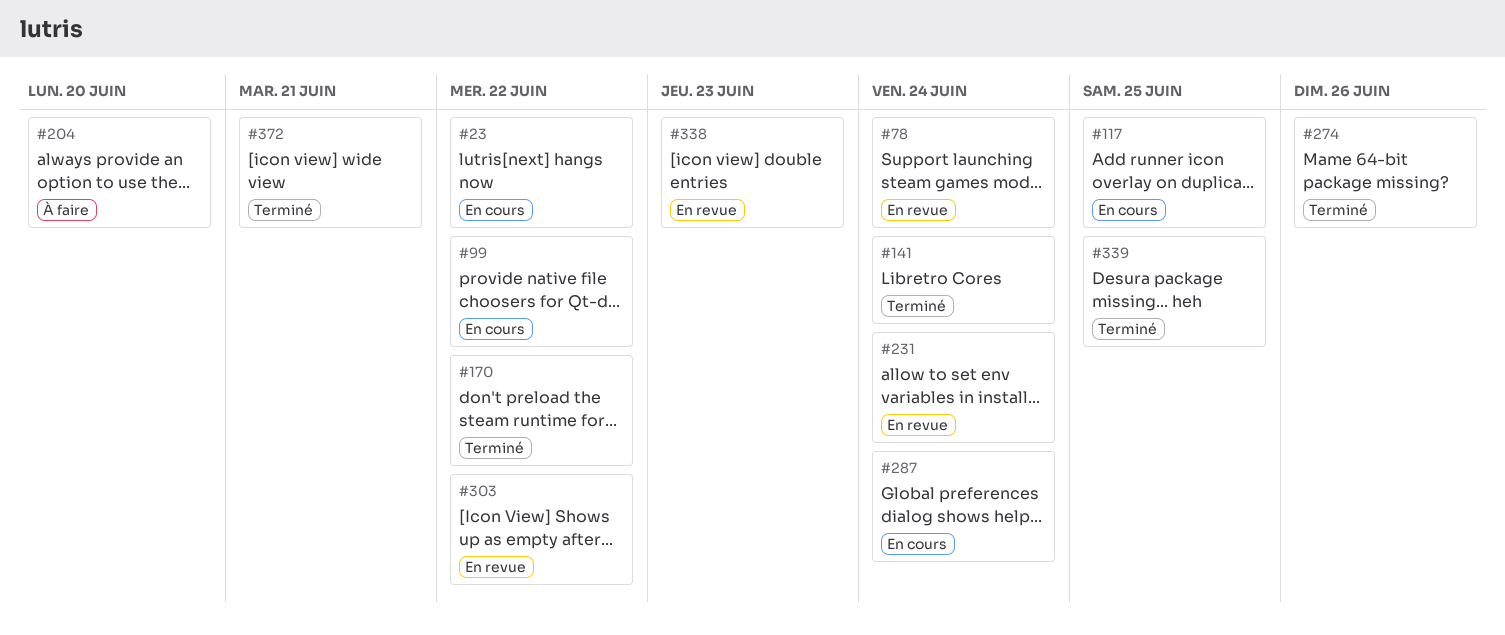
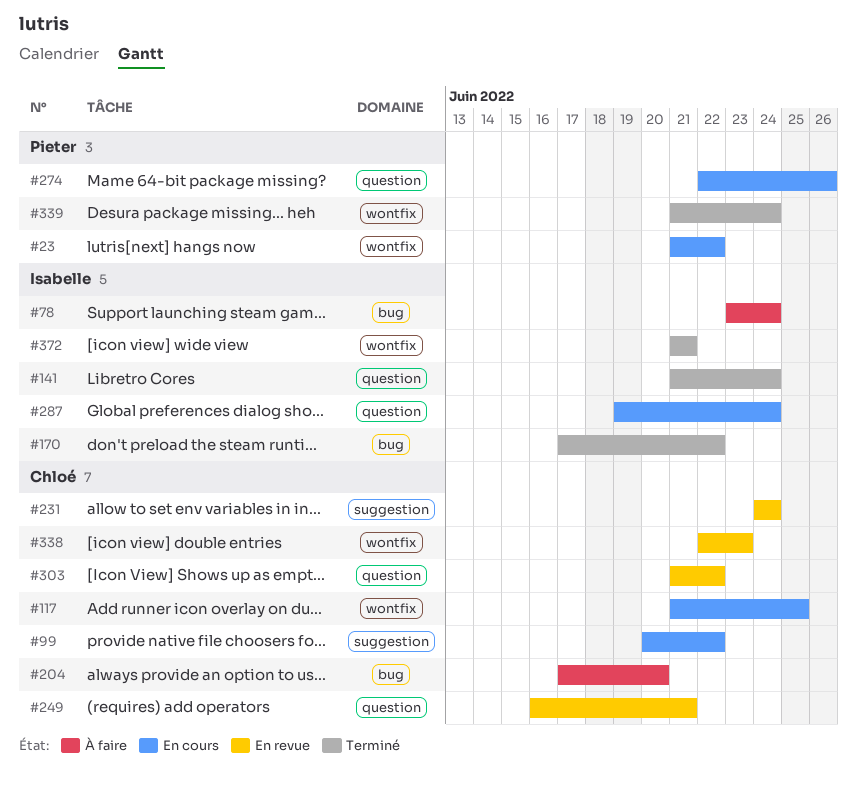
#78, status: En revue -> À faire
#249: none -> present
#274, status: Terminé -> En cours
#339, due: Jun 25 -> Jun 24

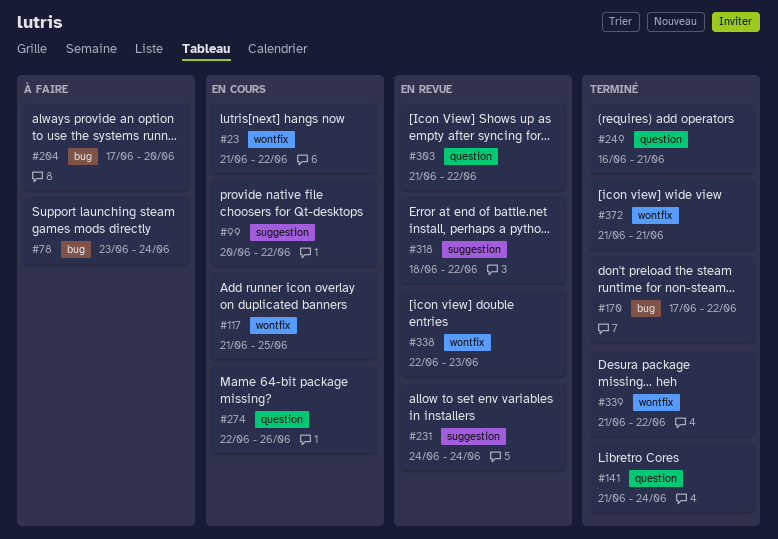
#249, status: En revue -> Terminé
#287: present -> none
#318: none -> present
#339, due: Jun 24 -> Jun 22

